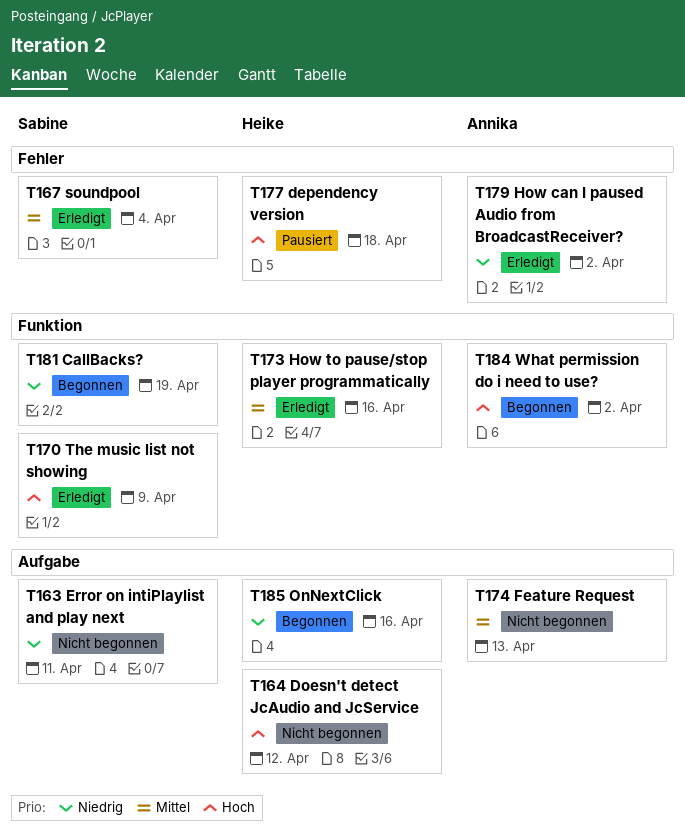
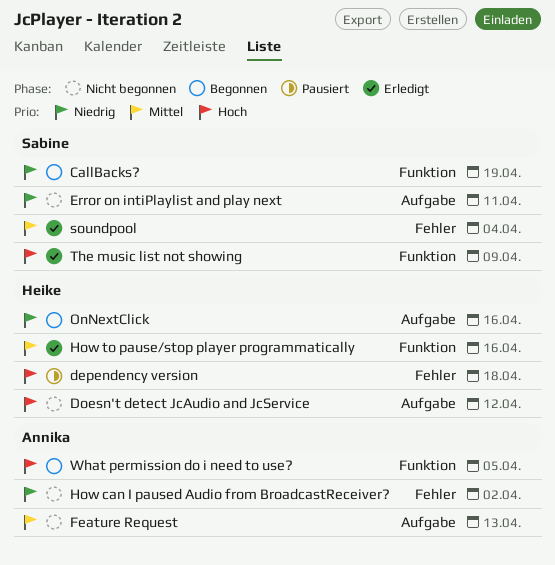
How can I paused Audio from BroadcastReceiver?, status: Erledigt -> Nicht begonnen
What permission do i need to use?, due: Apr 2 -> Apr 5

